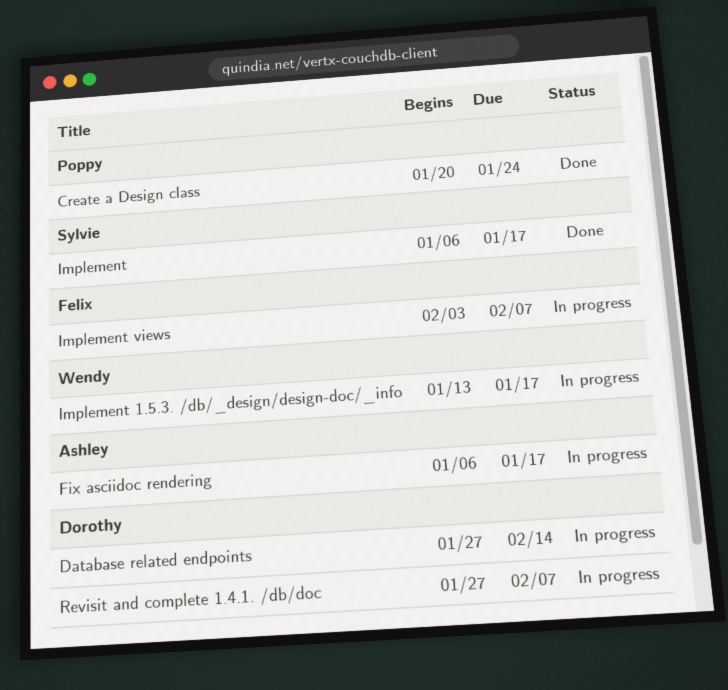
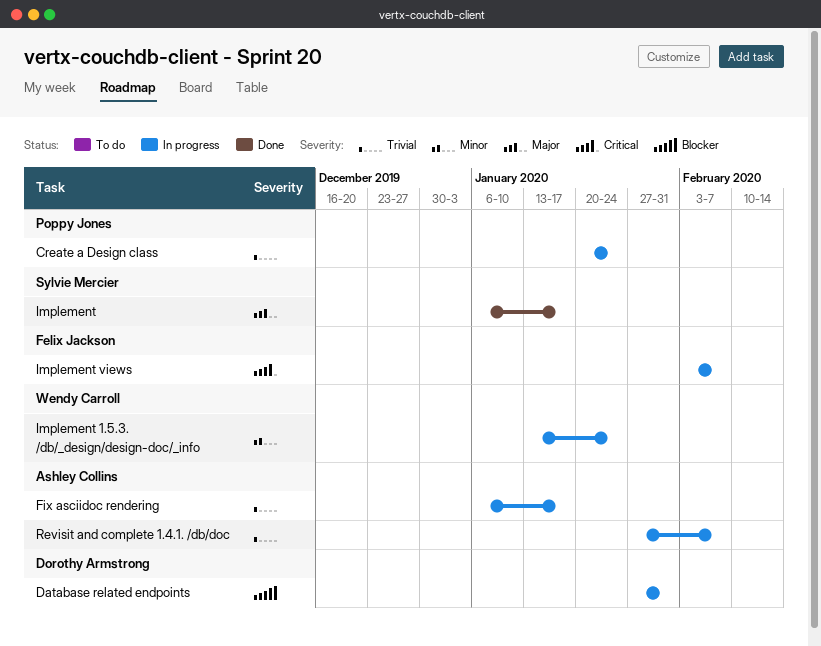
Create a Design class, status: Done -> In progress
Database related endpoints, due: Feb 14 -> Jan 31
Implement 1.5.3. /db/_design/design-doc/_info, due: Jan 17 -> Jan 24
Revisit and complete 1.4.1. /db/doc, owner: Dorothy Armstrong -> Ashley Collins

